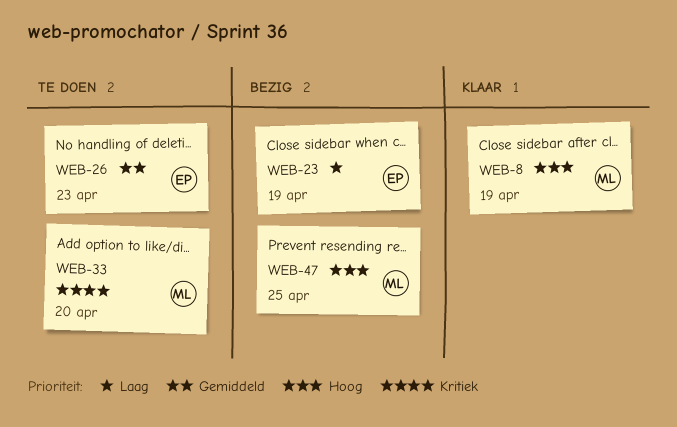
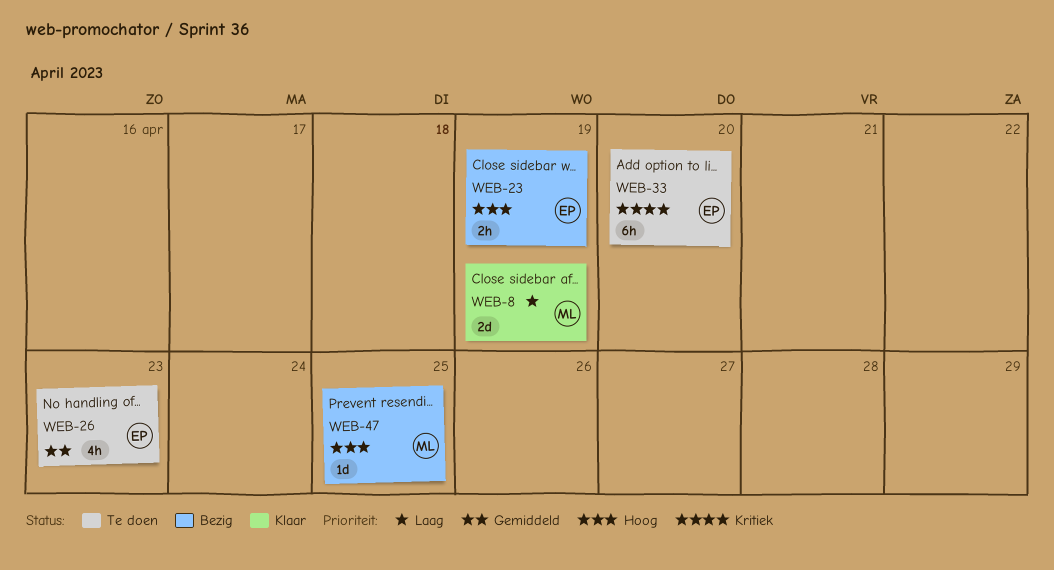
WEB-8, priority: Hoog -> Laag
WEB-23, priority: Laag -> Hoog
WEB-33, owner: ML -> EP

